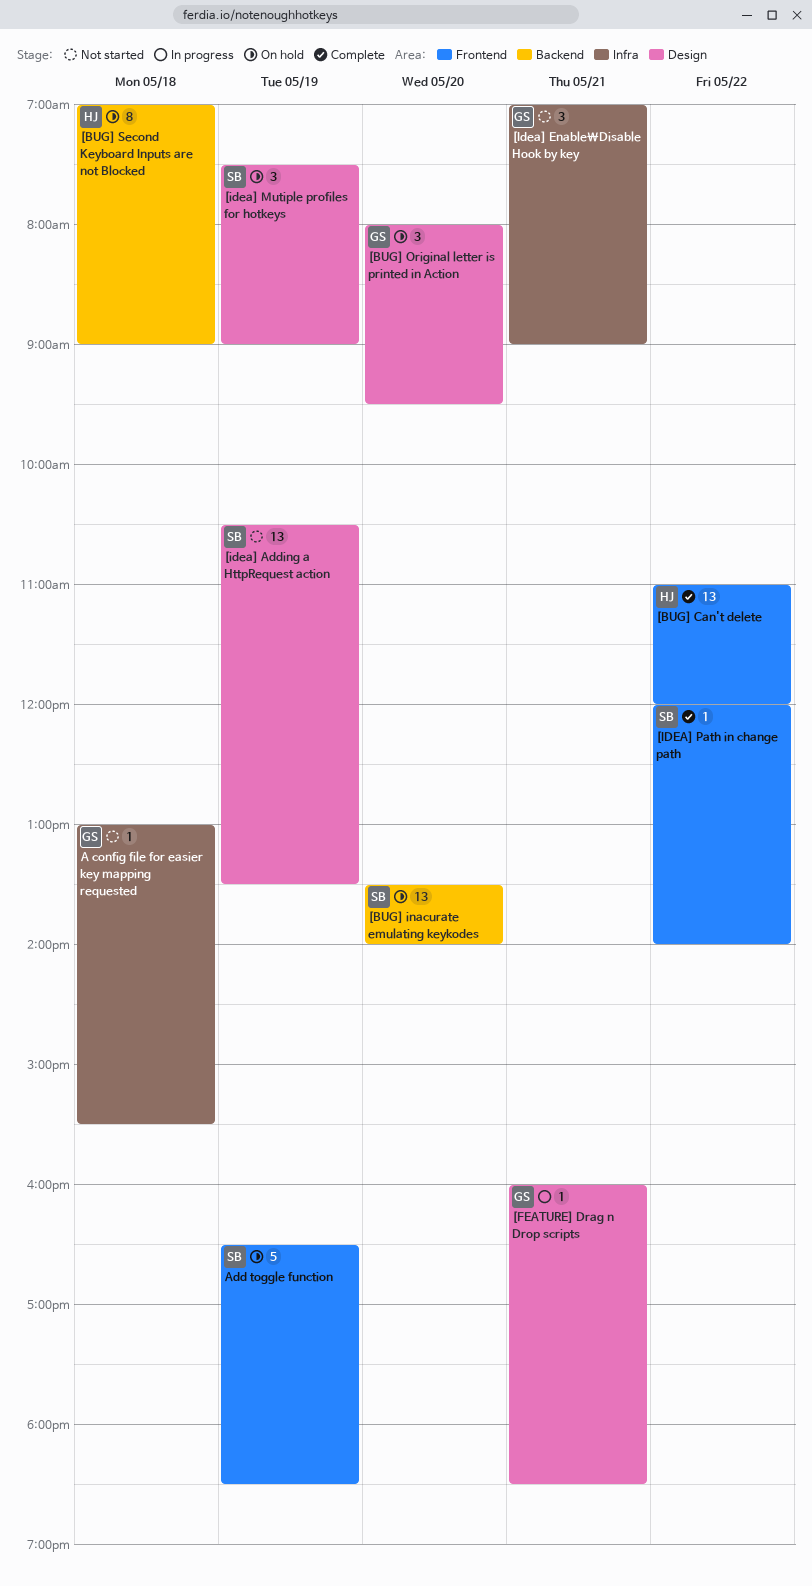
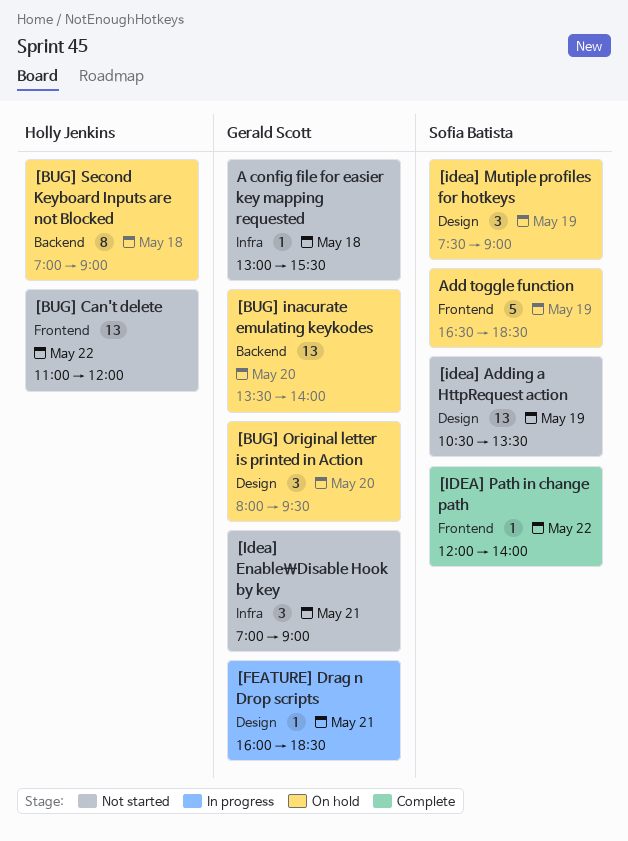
[BUG] Can't delete, status: Complete -> Not started
[BUG] inacurate emulating keykodes, owner: Sofia Batista -> Gerald Scott

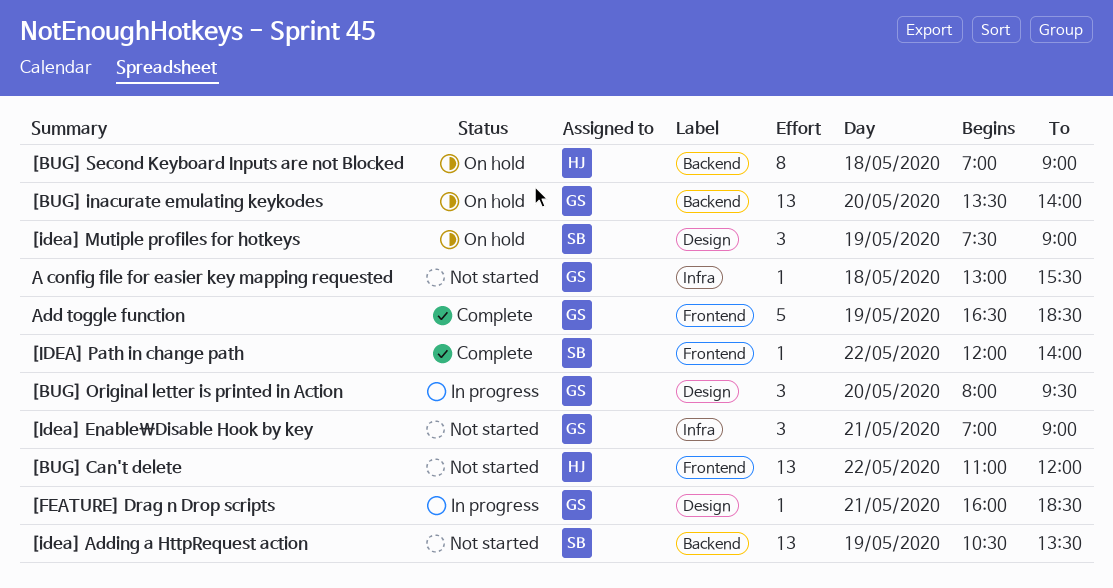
[BUG] Original letter is printed in Action, status: On hold -> In progress
[idea] Adding a HttpRequest action, label: Design -> Backend
Add toggle function, status: On hold -> Complete
Add toggle function, owner: Sofia Batista -> Gerald Scott

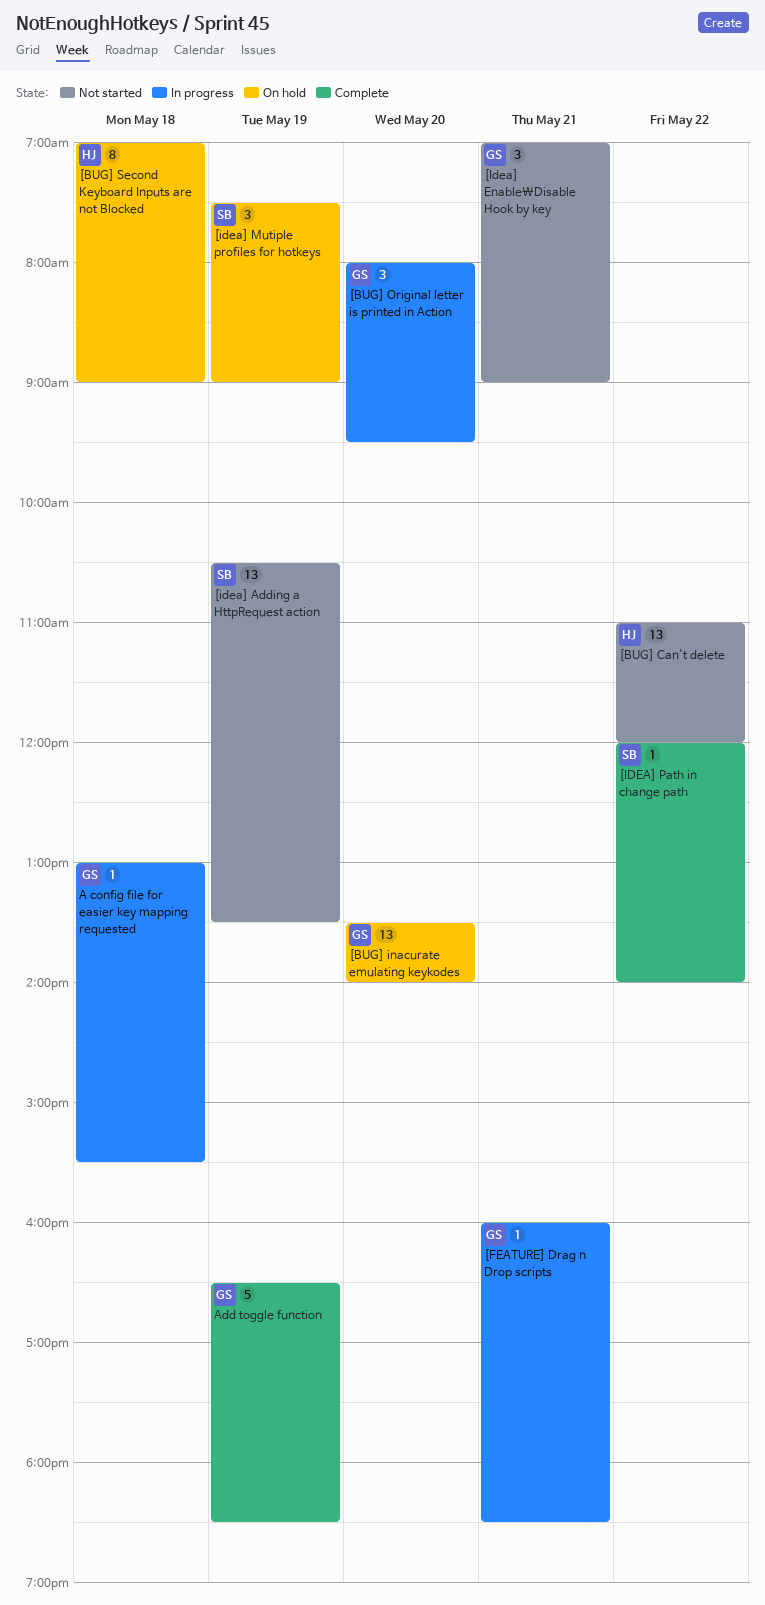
A config file for easier key mapping requested, status: Not started -> In progress

